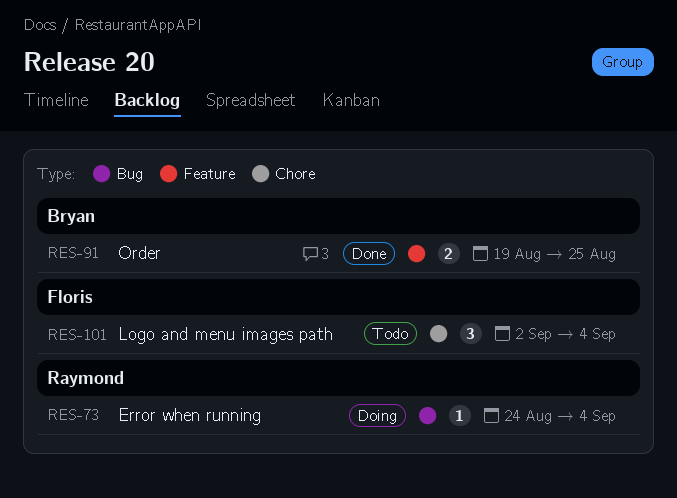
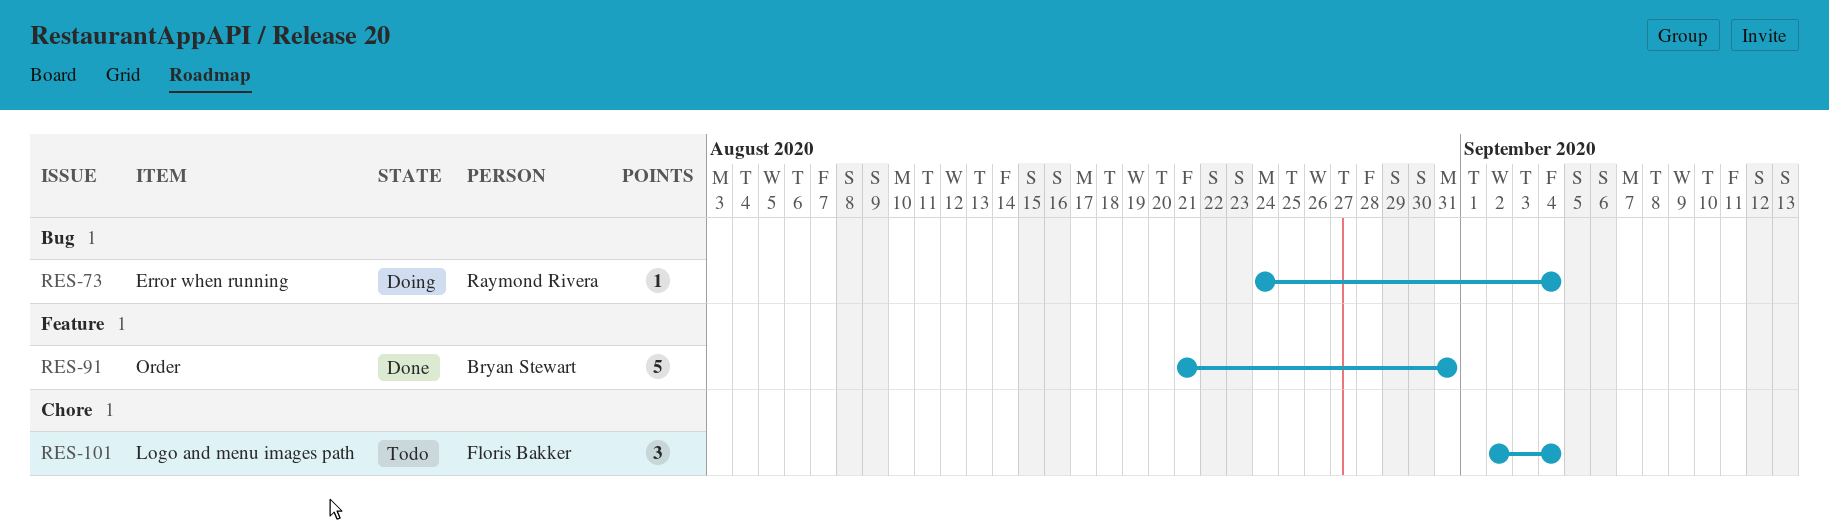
RES-91, estimate: 2 -> 5
RES-91, start: Aug 19 -> Aug 21
RES-91, due: Aug 25 -> Aug 31

